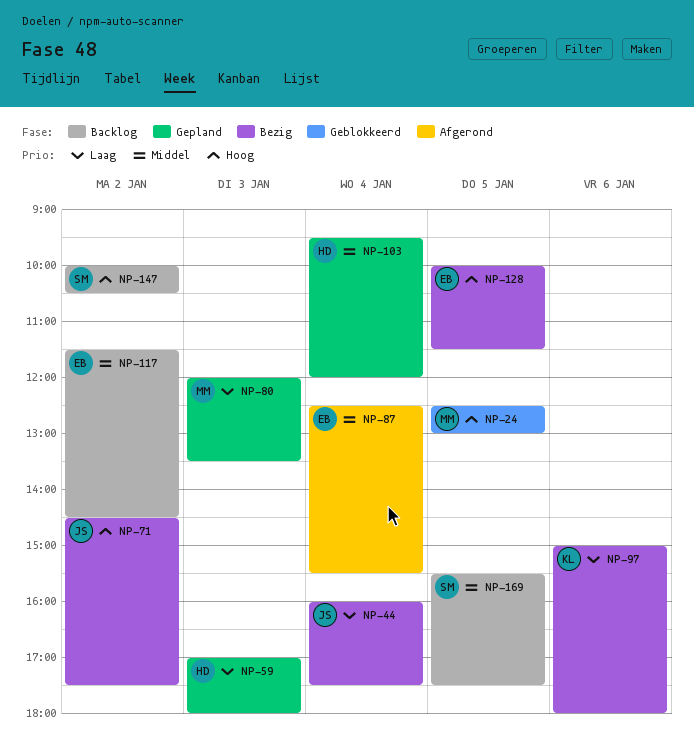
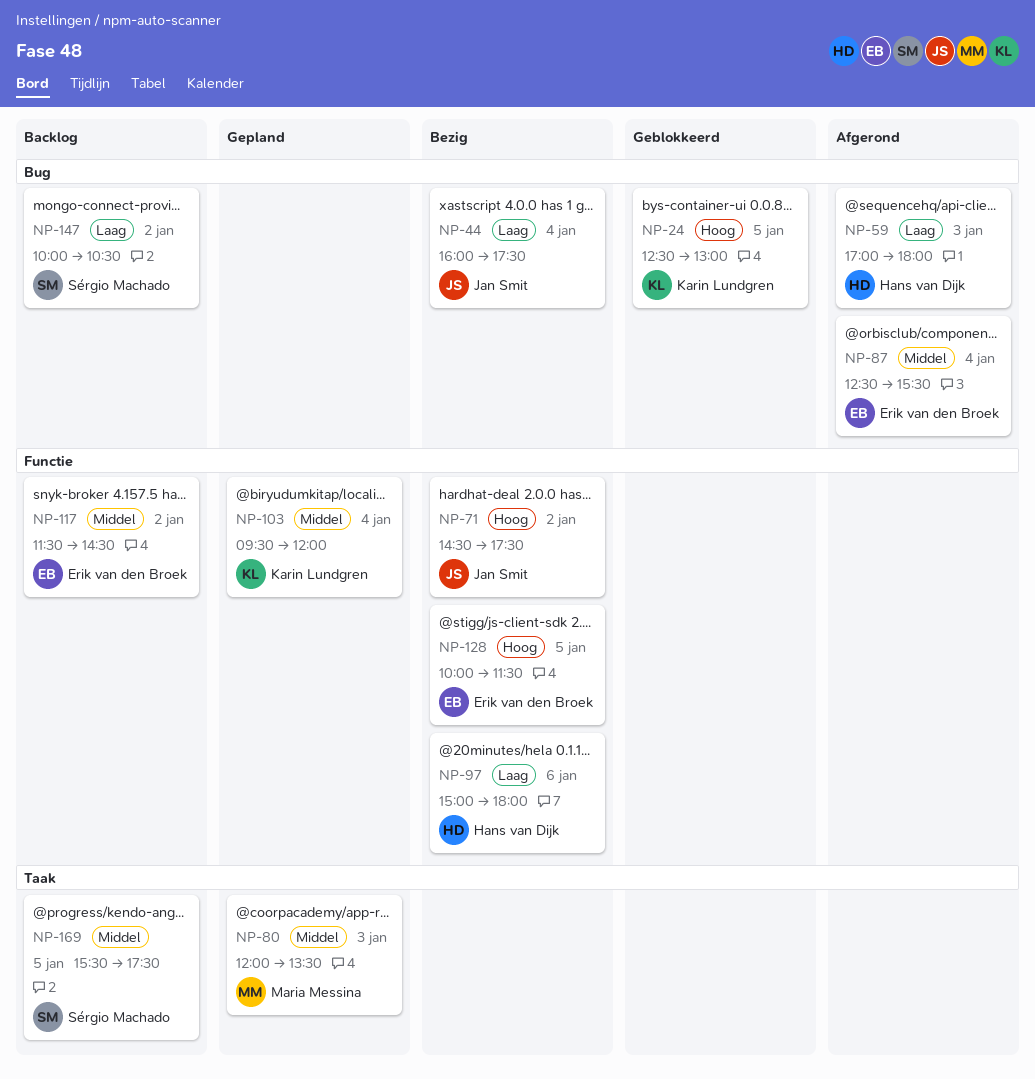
NP-24, owner: Maria Messina -> Karin Lundgren
NP-59, status: Gepland -> Afgerond
NP-80, priority: Laag -> Middel
NP-97, owner: Karin Lundgren -> Hans van Dijk
NP-103, owner: Hans van Dijk -> Karin Lundgren
NP-147, priority: Hoog -> Laag

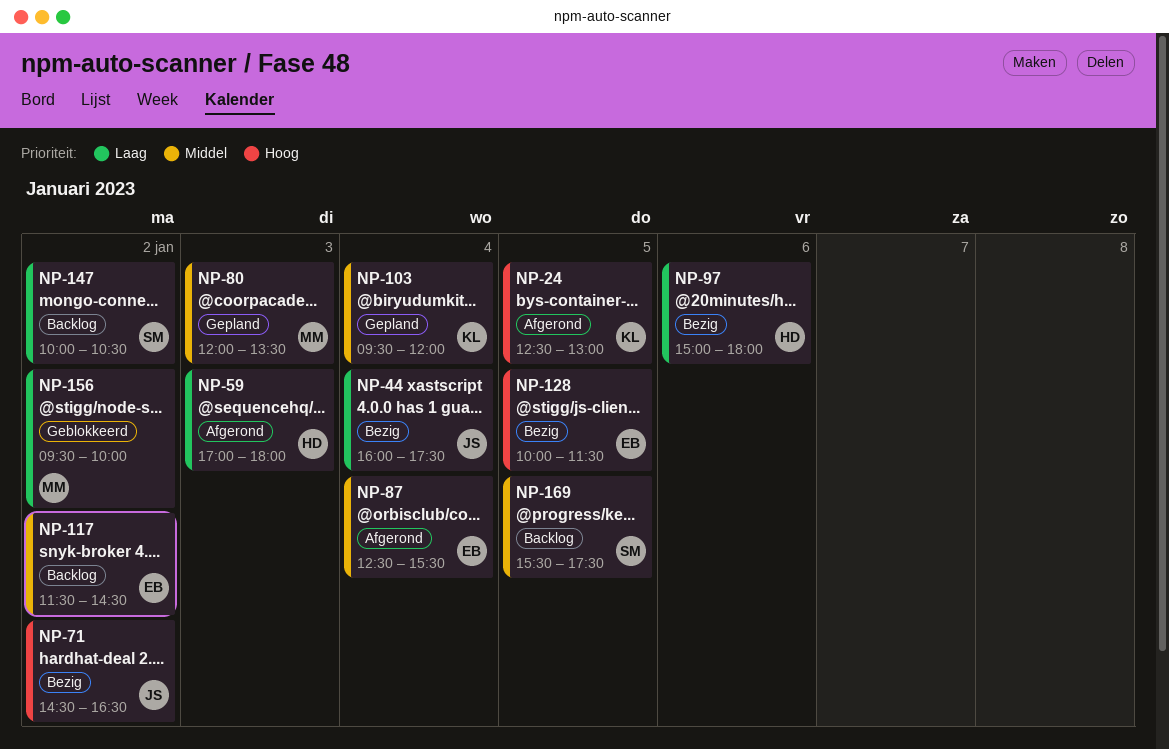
NP-24, status: Geblokkeerd -> Afgerond
NP-71, ends: 17:30 -> 16:30
NP-156: none -> present

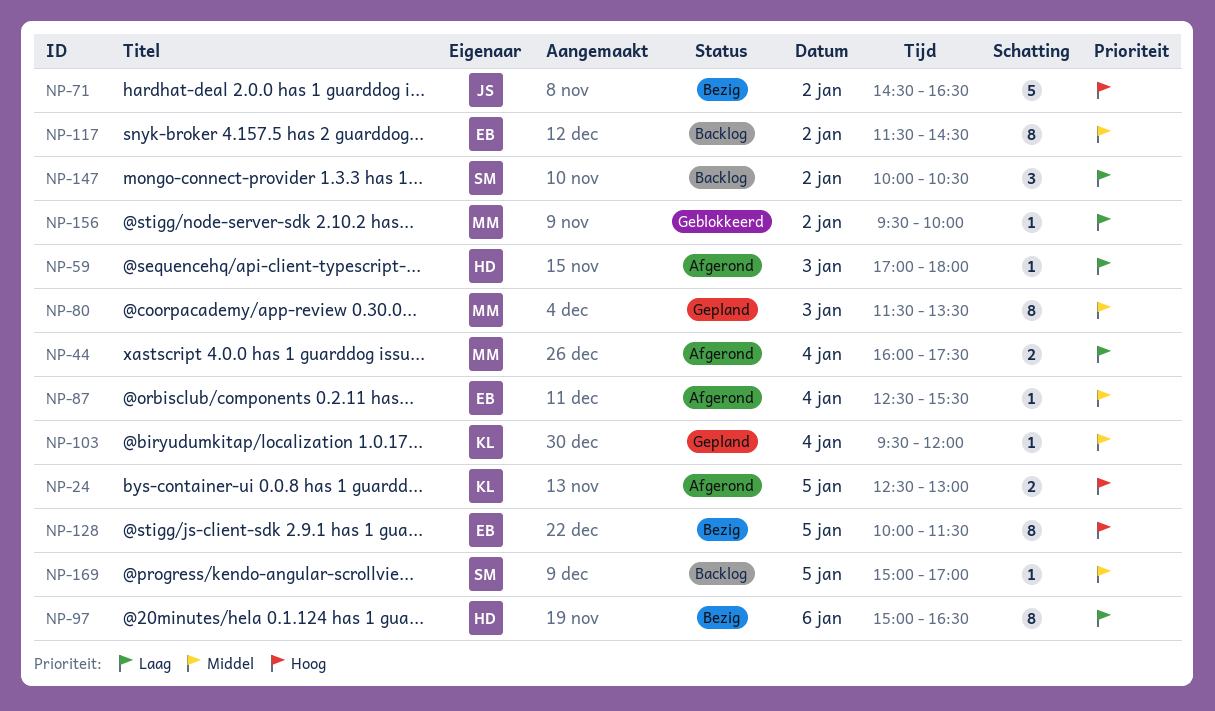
NP-44, status: Bezig -> Afgerond
NP-44, owner: JS -> MM
NP-80, begins: 12:00 -> 11:30
NP-97, ends: 18:00 -> 16:30
NP-169, begins: 15:30 -> 15:00
NP-169, ends: 17:30 -> 17:00

